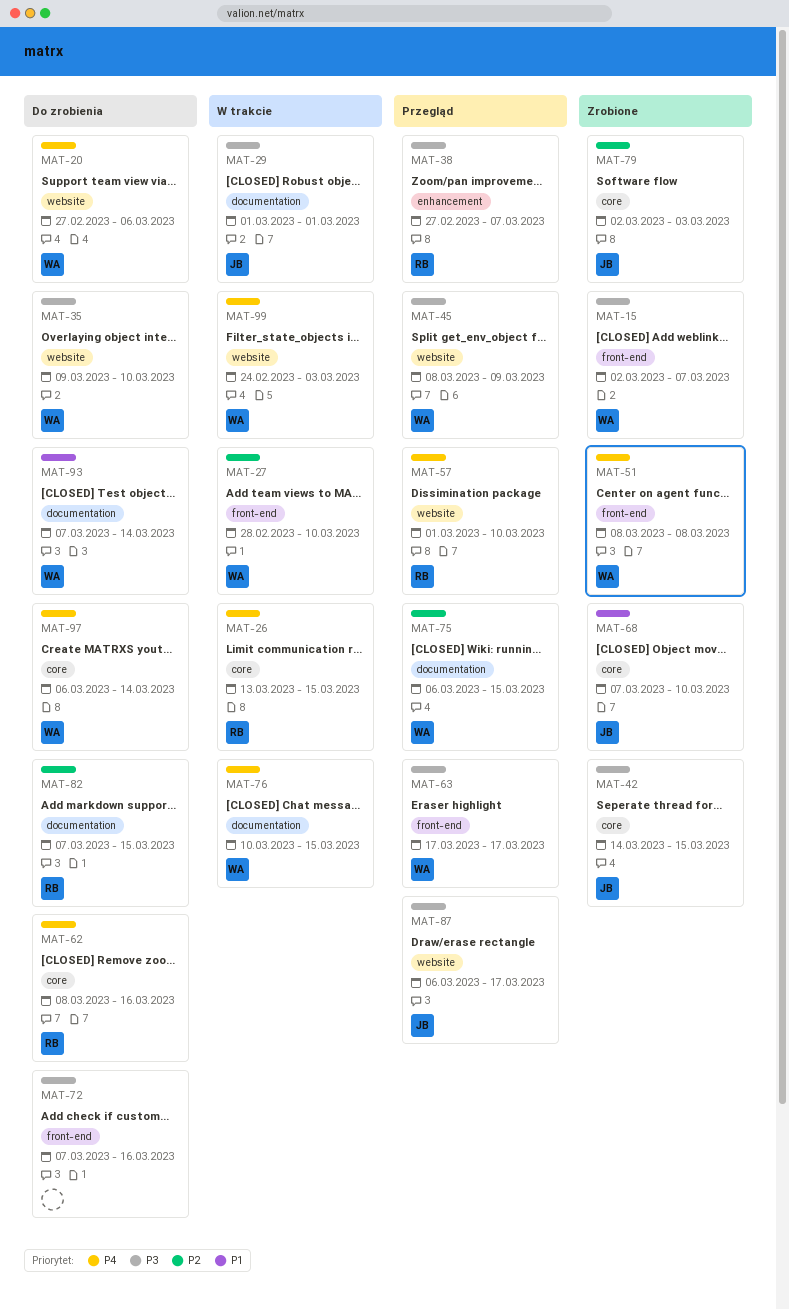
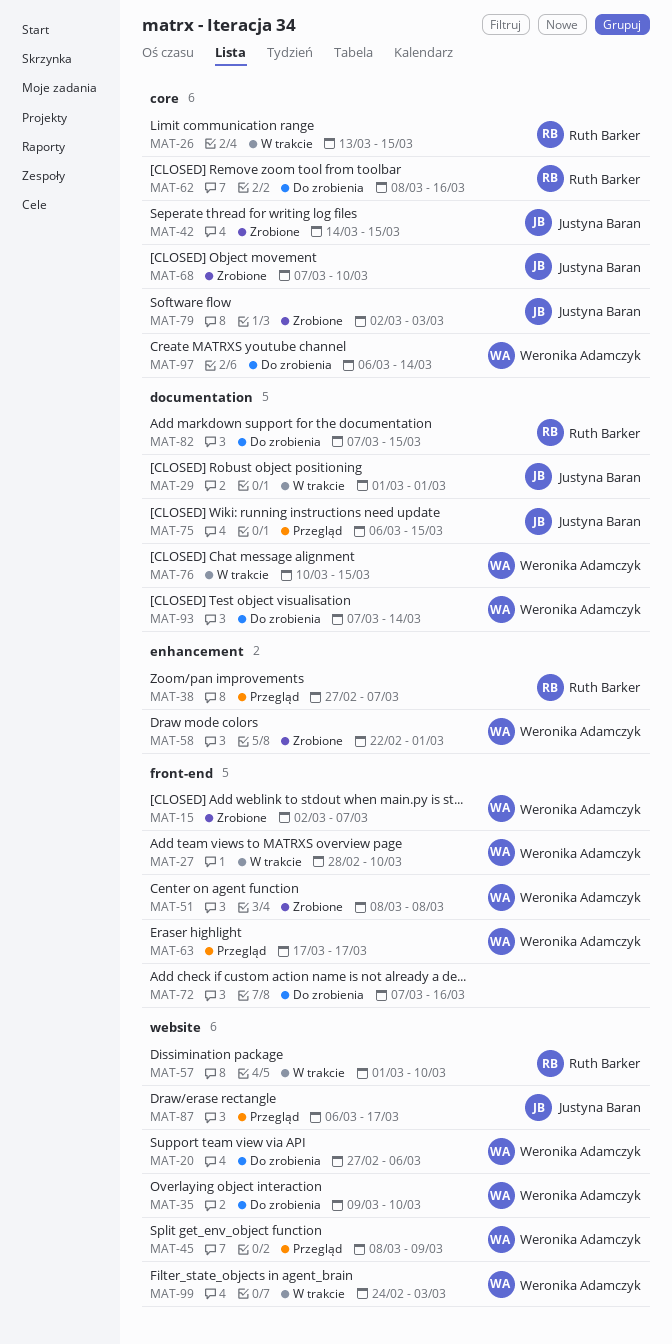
MAT-57, status: Przegląd -> W trakcie
MAT-58: none -> present
MAT-75, owner: Weronika Adamczyk -> Justyna Baran

